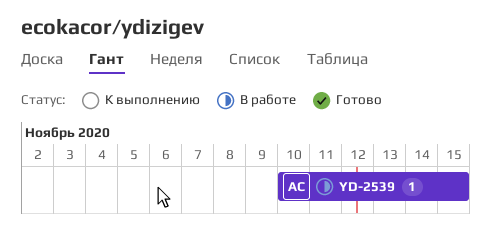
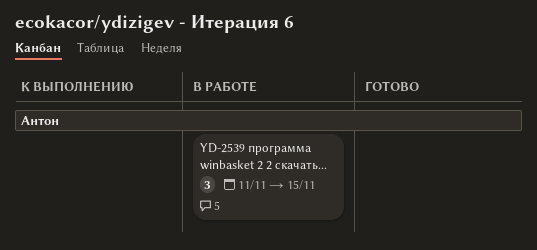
YD-2539, estimate: 1 -> 3
YD-2539, start: Nov 10 -> Nov 11

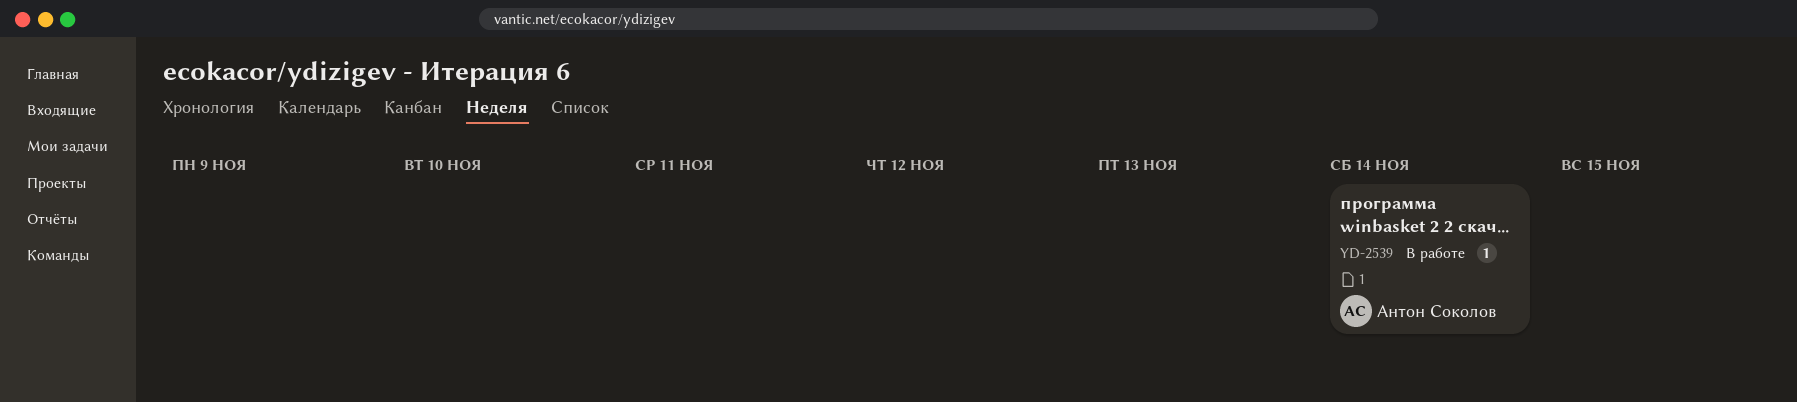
YD-2539, estimate: 3 -> 1
YD-2539, due: Nov 15 -> Nov 14

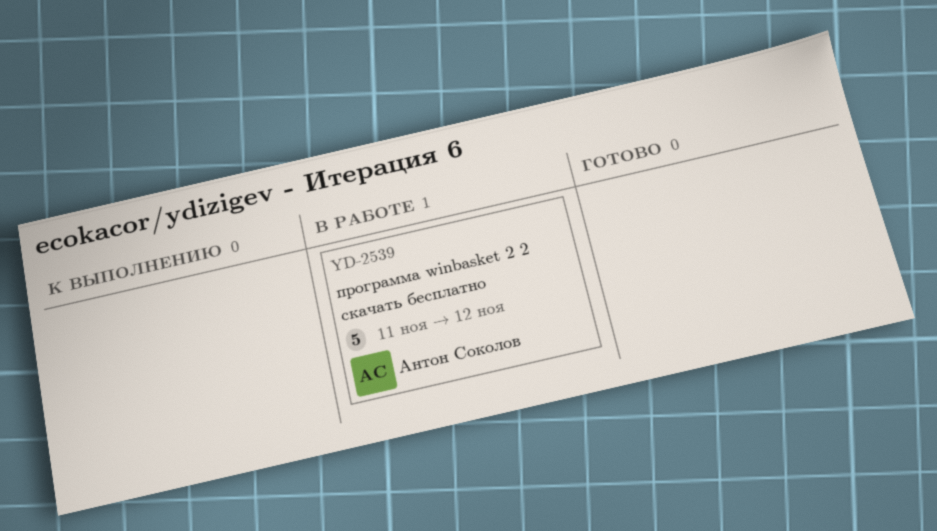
YD-2539, estimate: 1 -> 5
YD-2539, due: Nov 14 -> Nov 12

